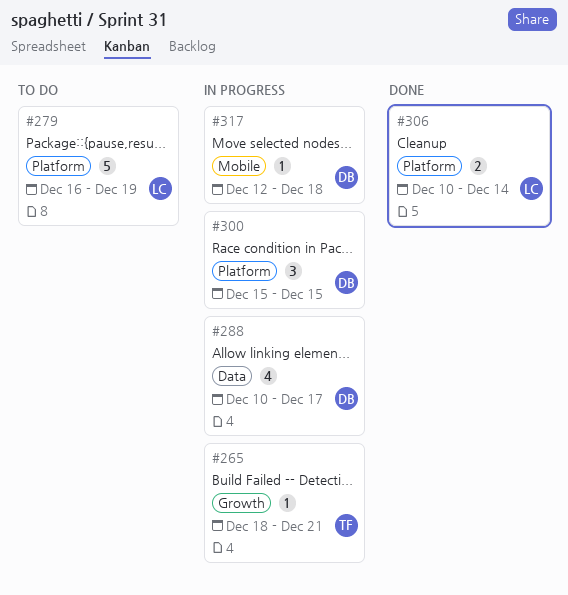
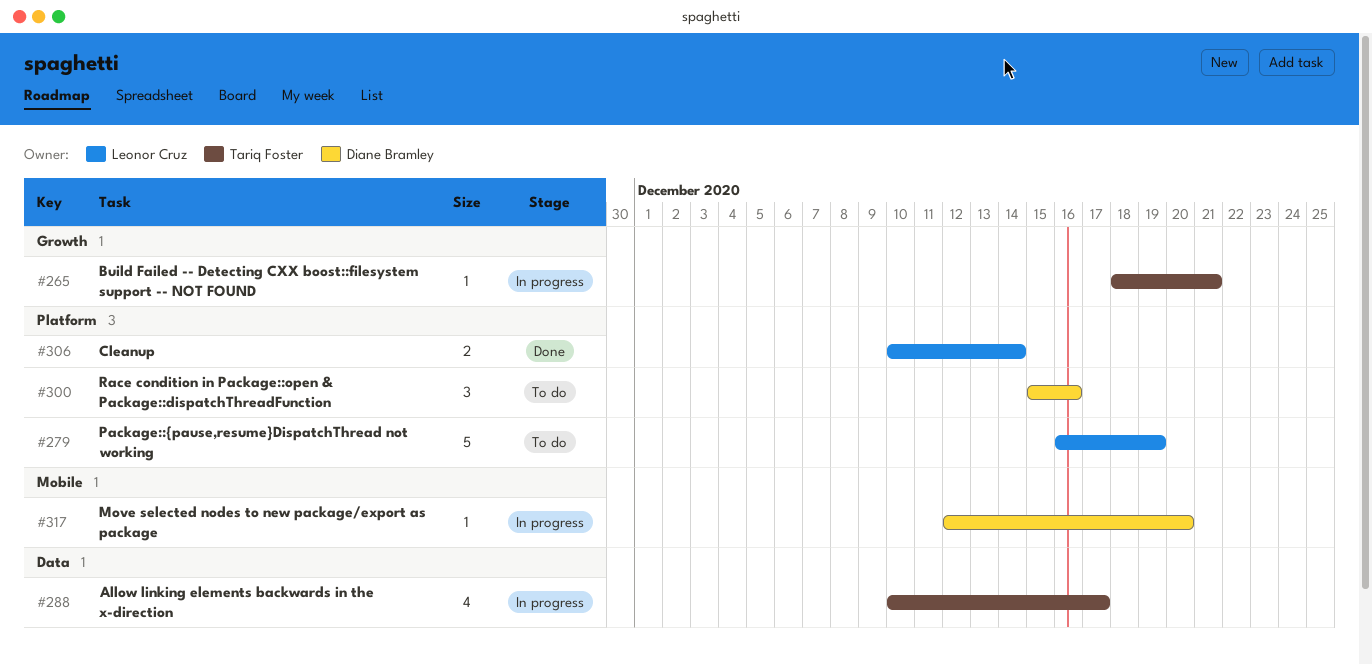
#288, owner: Diane Bramley -> Tariq Foster
#300, status: In progress -> To do
#300, due: Dec 15 -> Dec 16
#317, due: Dec 18 -> Dec 20

